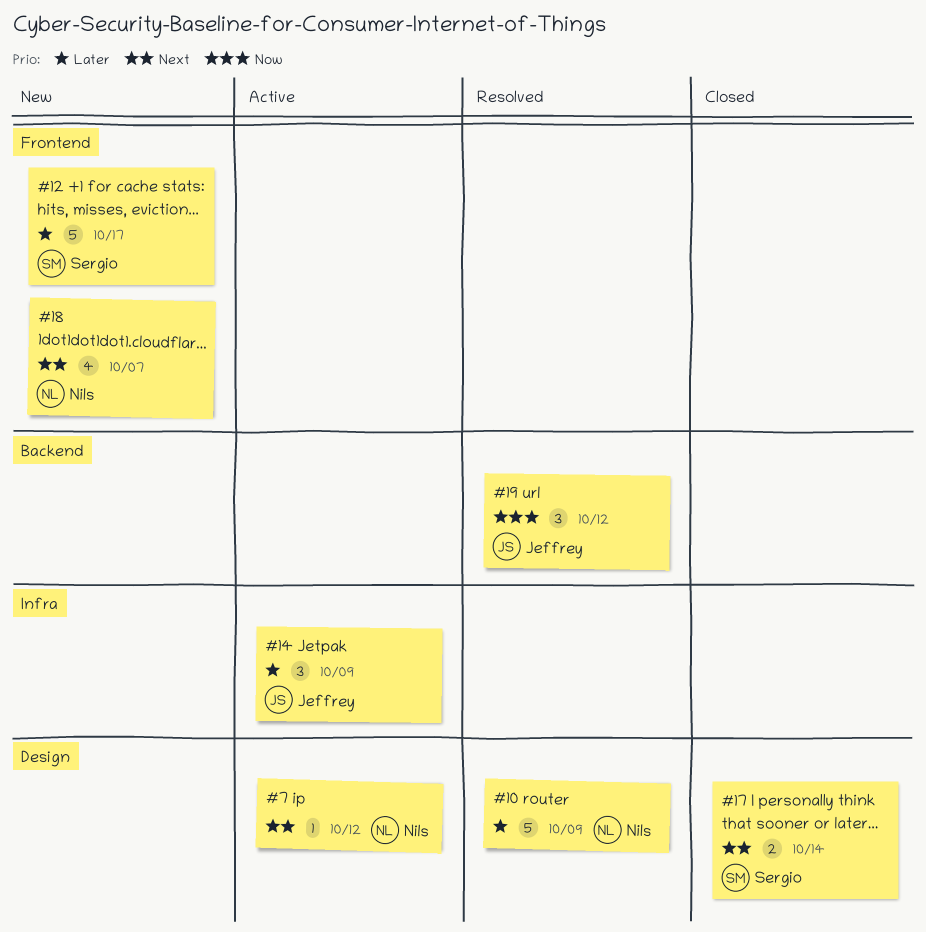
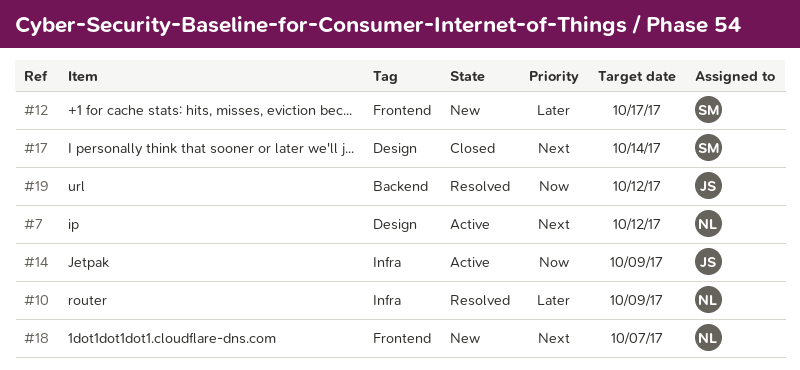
#10, label: Design -> Infra
#14, priority: Later -> Now

